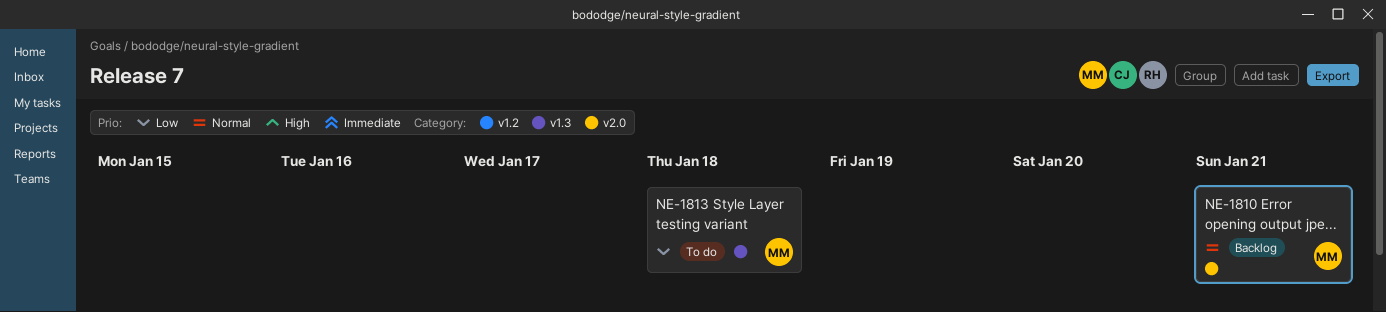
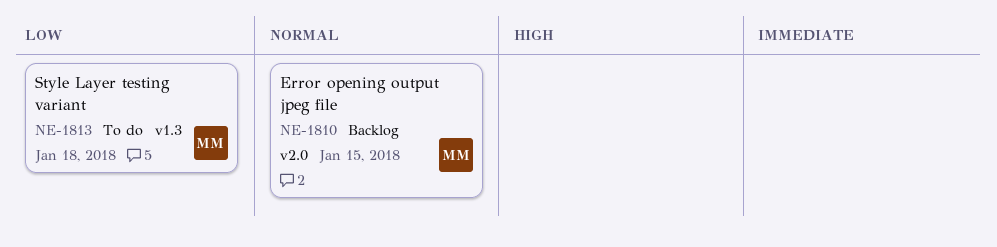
NE-1810, due: Jan 21 -> Jan 15

